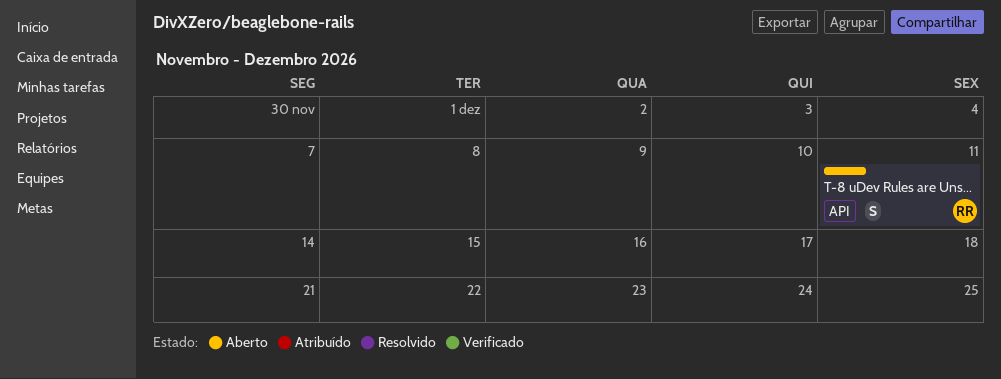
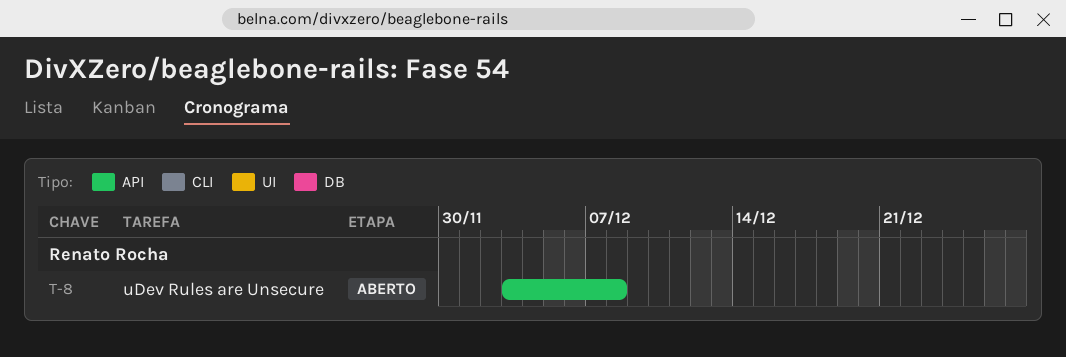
T-8, due: Dec 11 -> Dec 8

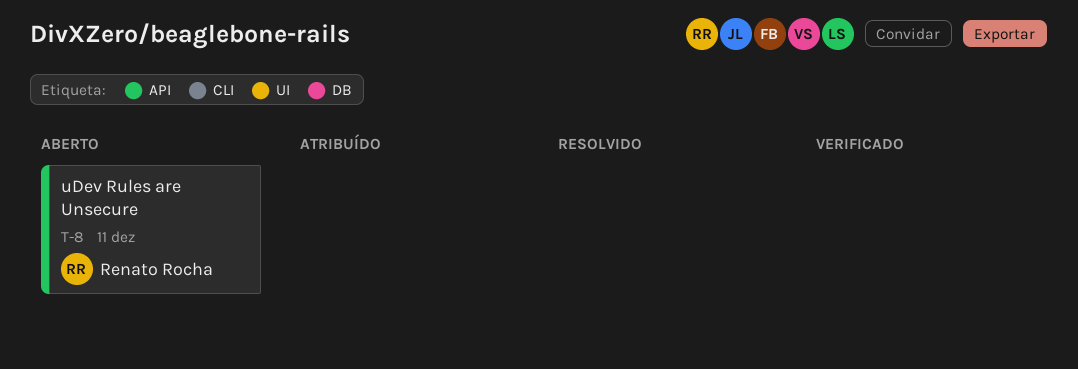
T-8, due: Dec 8 -> Dec 11

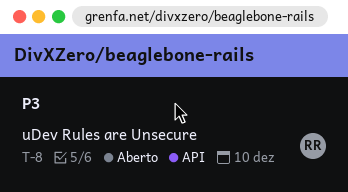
T-8, due: Dec 11 -> Dec 10

